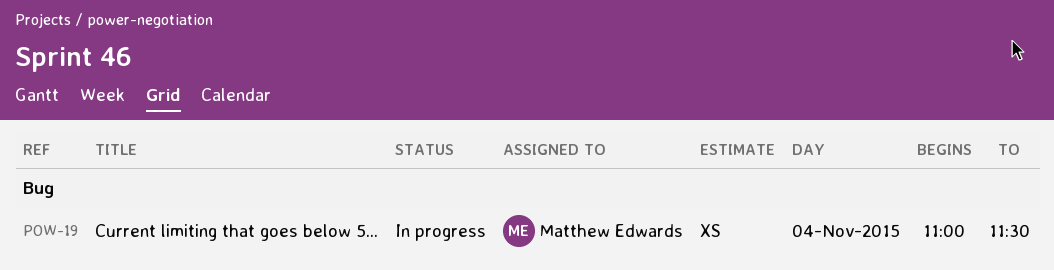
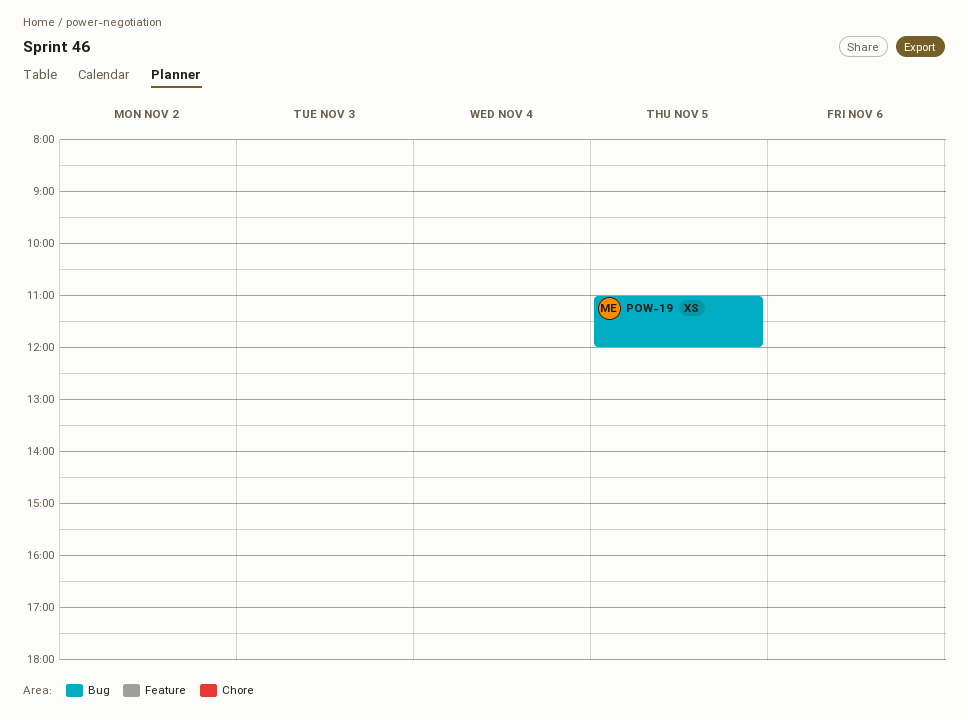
POW-19, day: Nov 4 -> Nov 5
POW-19, ends: 11:30 -> 12:00

